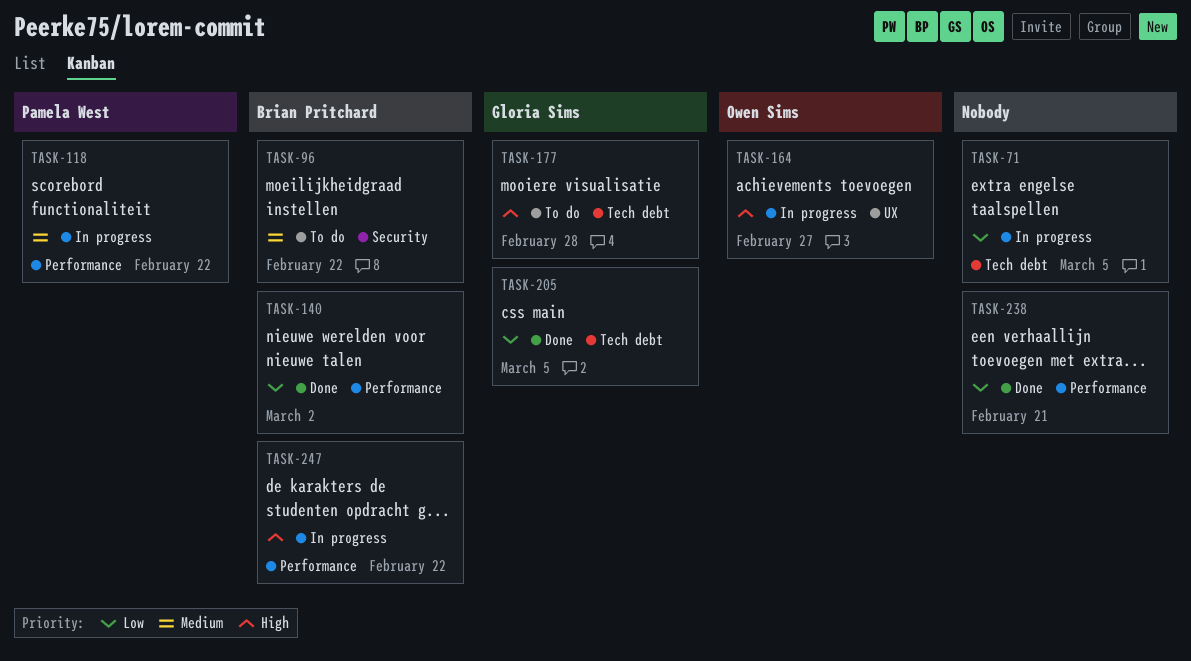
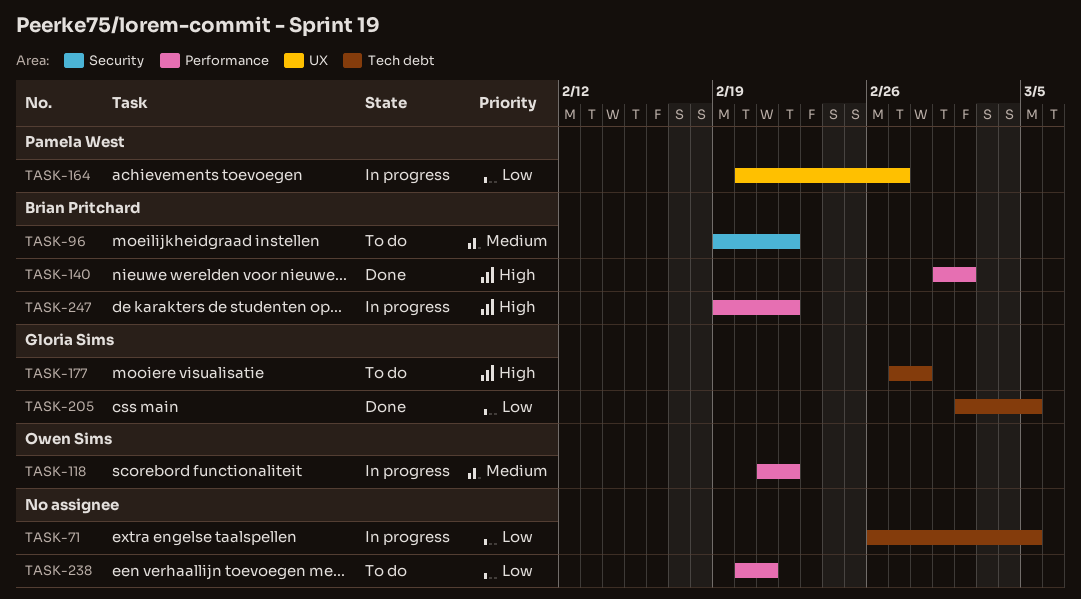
TASK-118, owner: Pamela West -> Owen Sims
TASK-140, priority: Low -> High
TASK-164, owner: Owen Sims -> Pamela West
TASK-164, priority: High -> Low
TASK-238, status: Done -> To do

